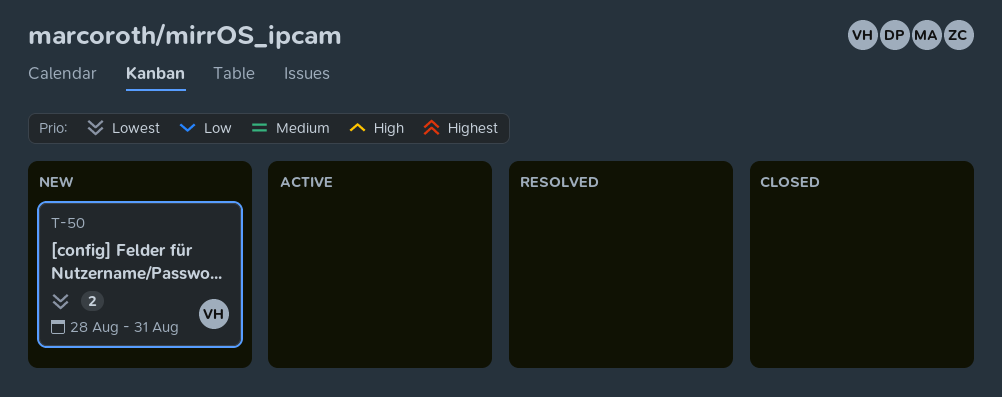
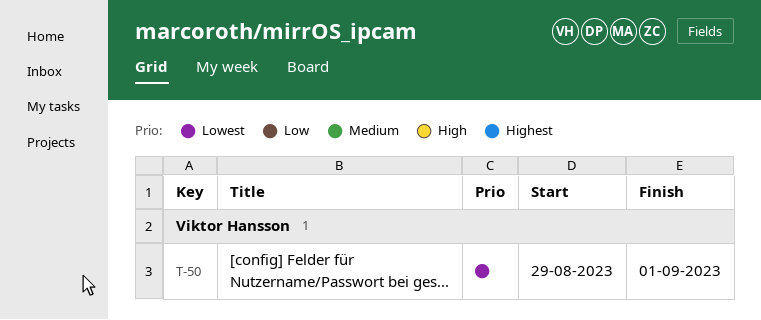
T-50, start: Aug 28 -> Aug 29
T-50, due: Aug 31 -> Sep 1

